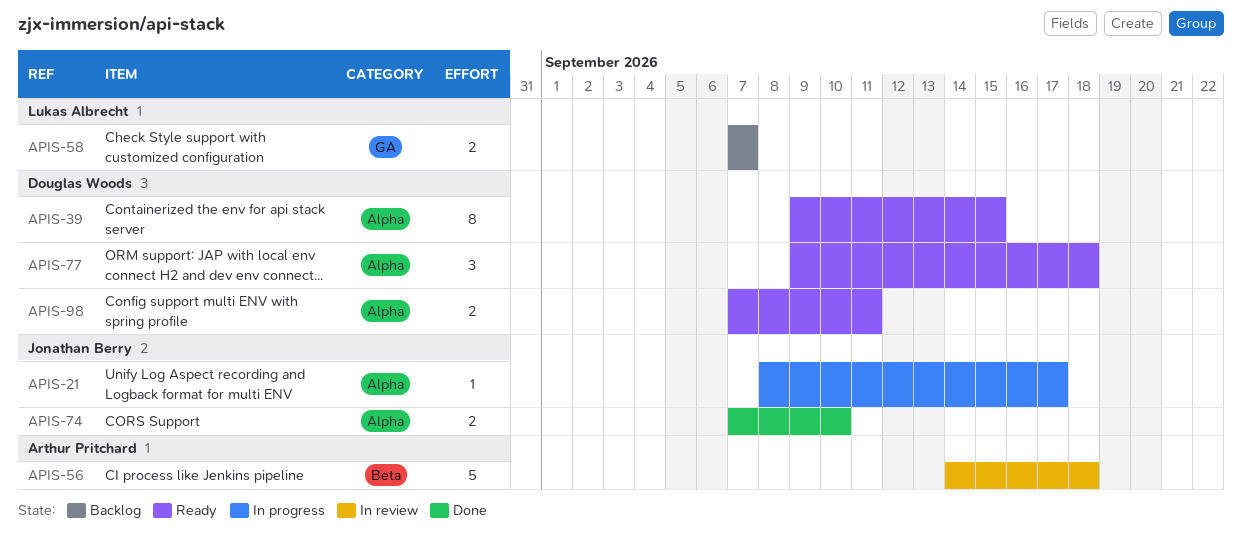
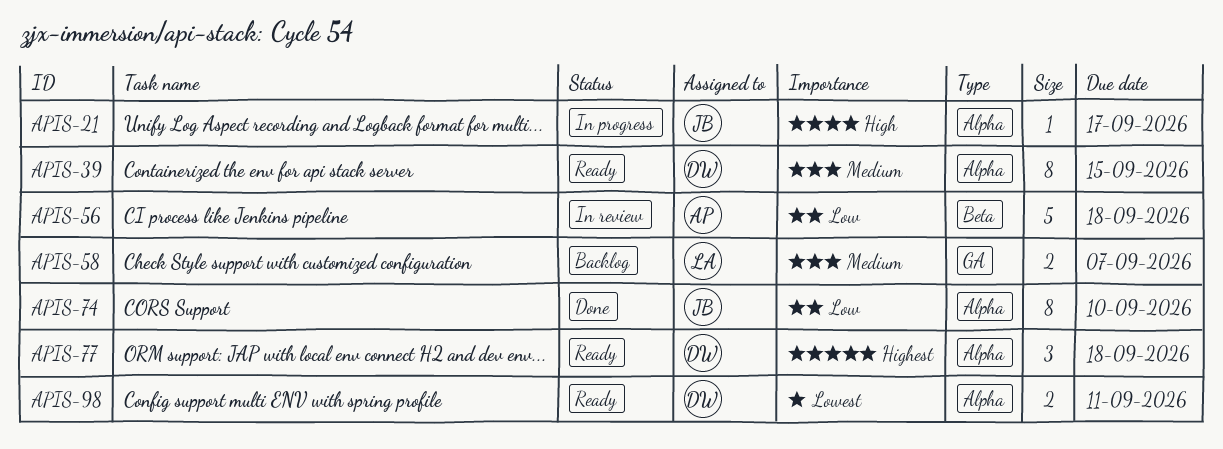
APIS-74, estimate: 2 -> 8

